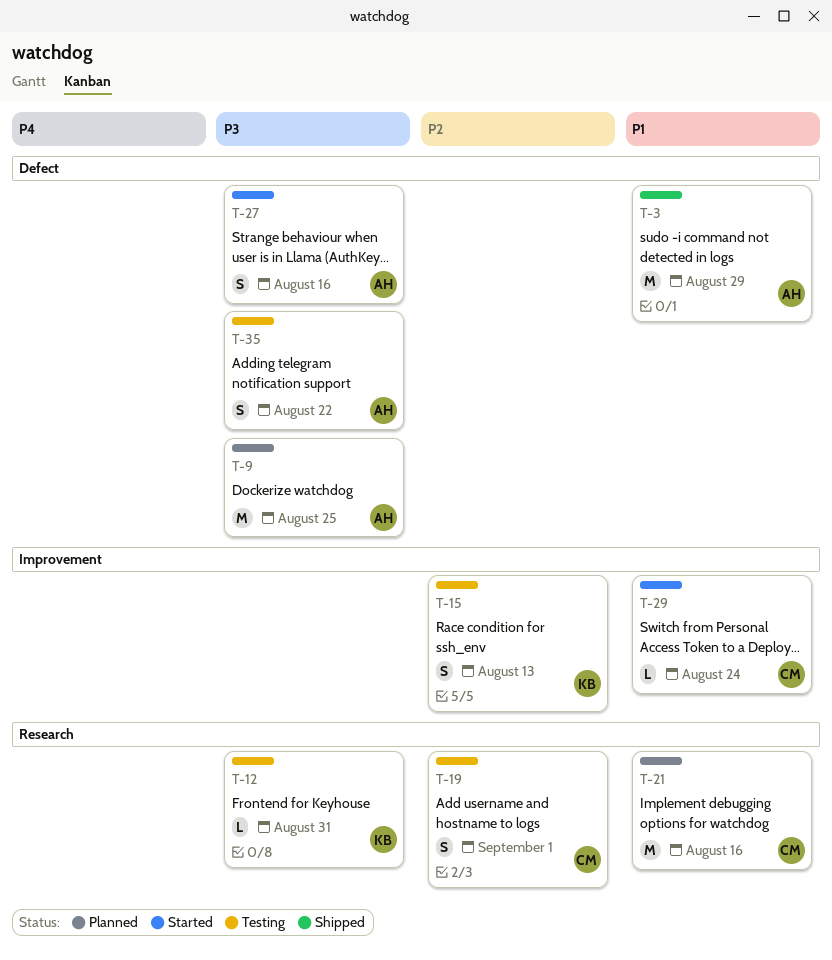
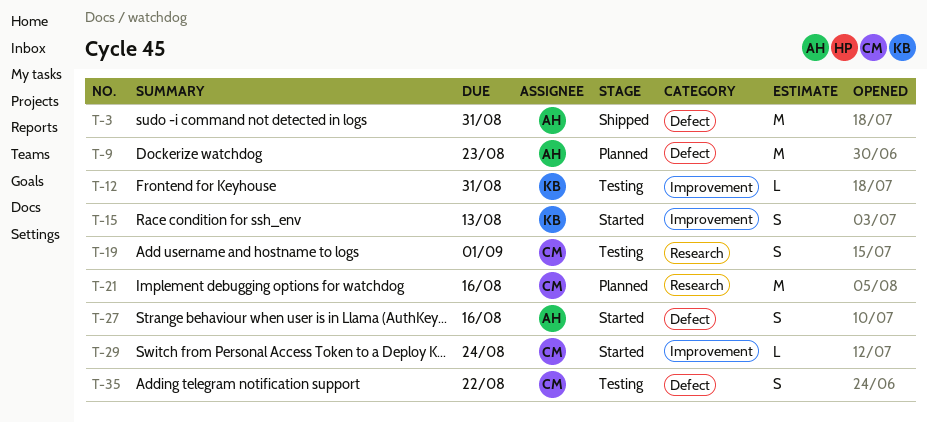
T-3, due: Aug 29 -> Aug 31
T-9, due: Aug 25 -> Aug 23
T-12, label: Research -> Improvement
T-15, status: Testing -> Started
T-35, owner: AH -> CM

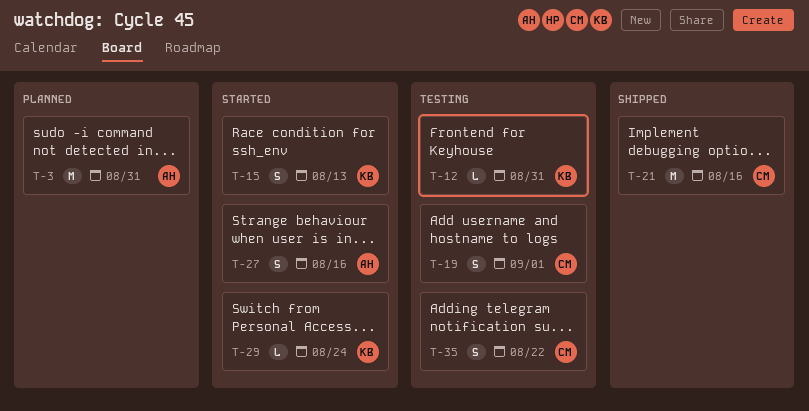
T-3, status: Shipped -> Planned
T-9: present -> none
T-21, status: Planned -> Shipped
T-29, owner: CM -> KB

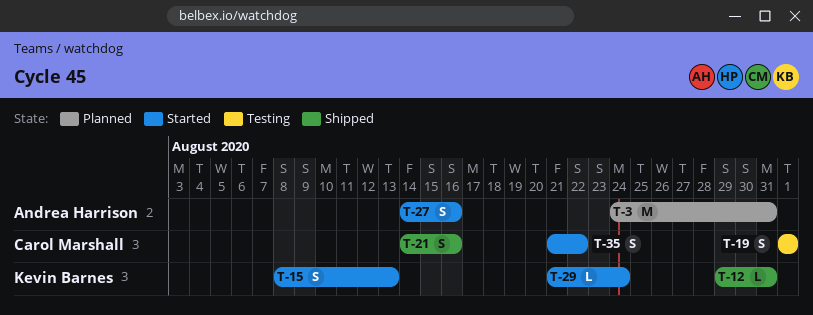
T-12, status: Testing -> Shipped
T-21, estimate: M -> S
T-35, status: Testing -> Started

